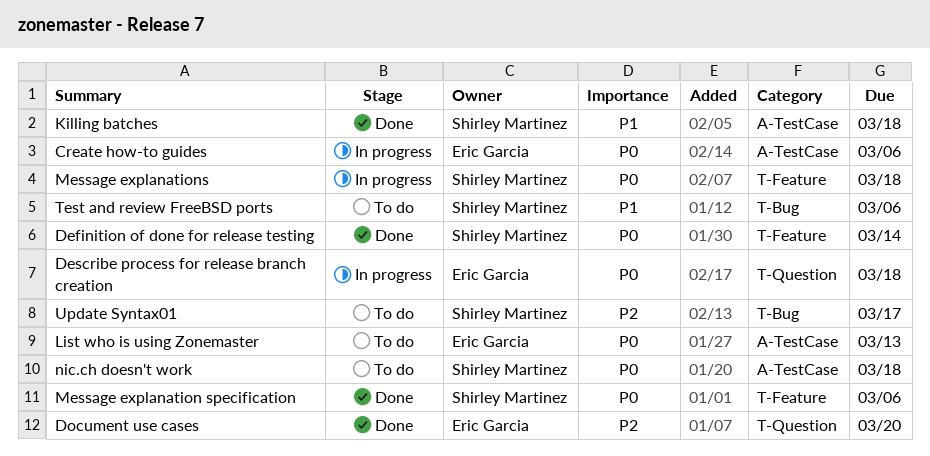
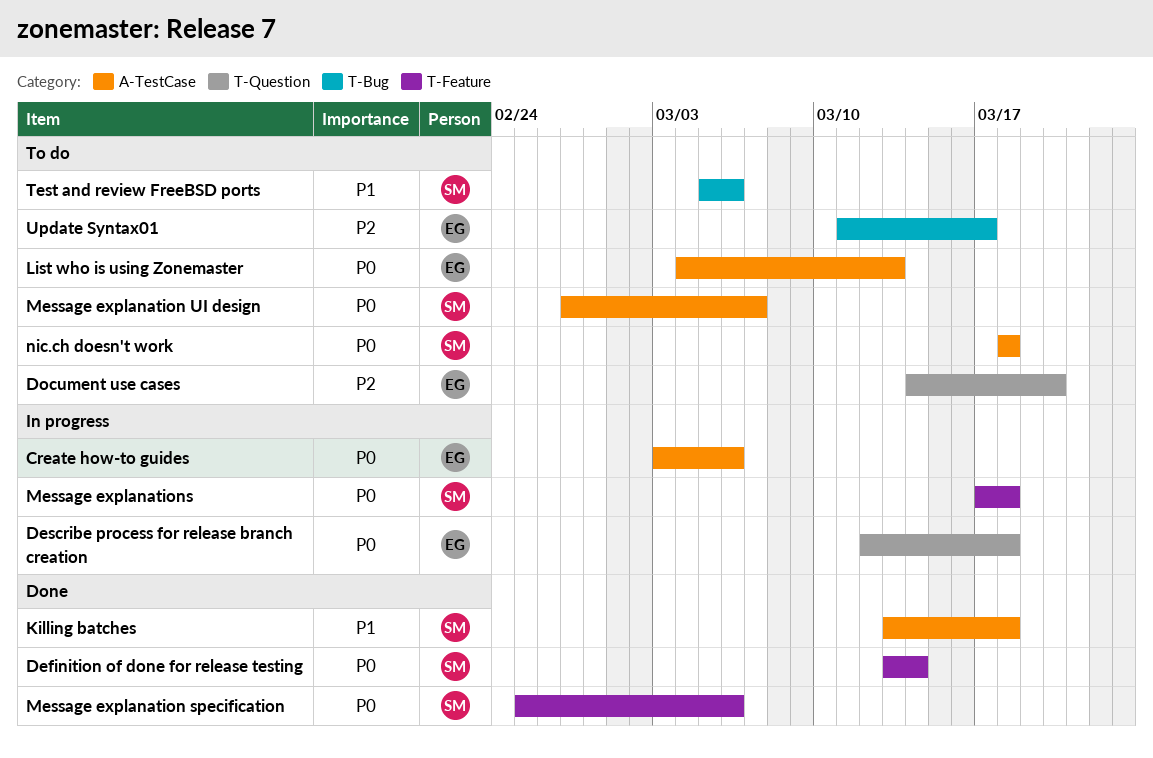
Document use cases, status: Done -> To do
Message explanation UI design: none -> present
Update Syntax01, owner: Shirley Martinez -> Eric Garcia

